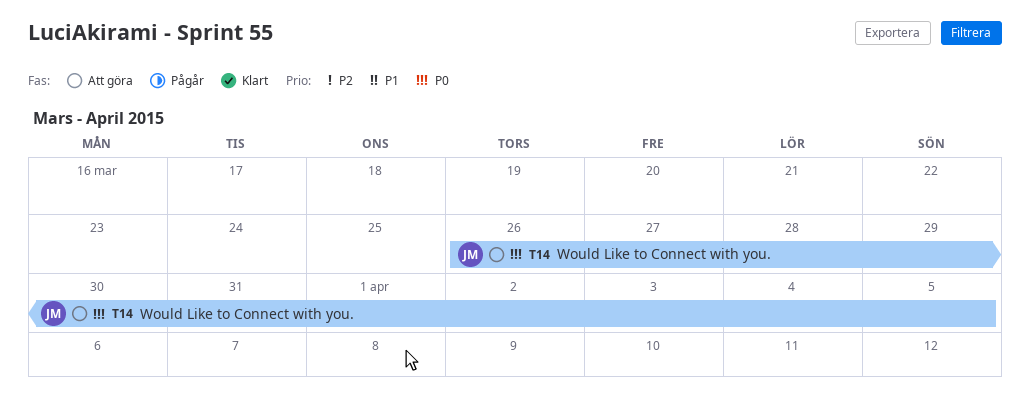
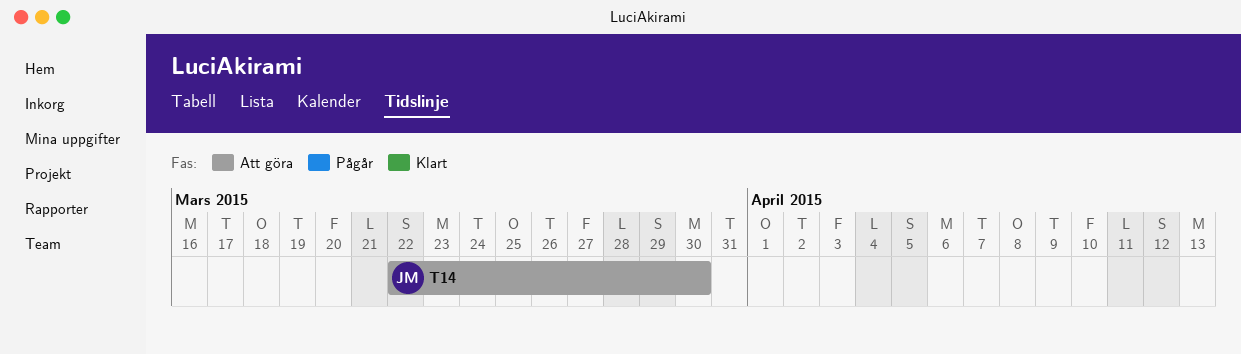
T14, start: Mar 26 -> Mar 22
T14, due: Apr 5 -> Mar 30

